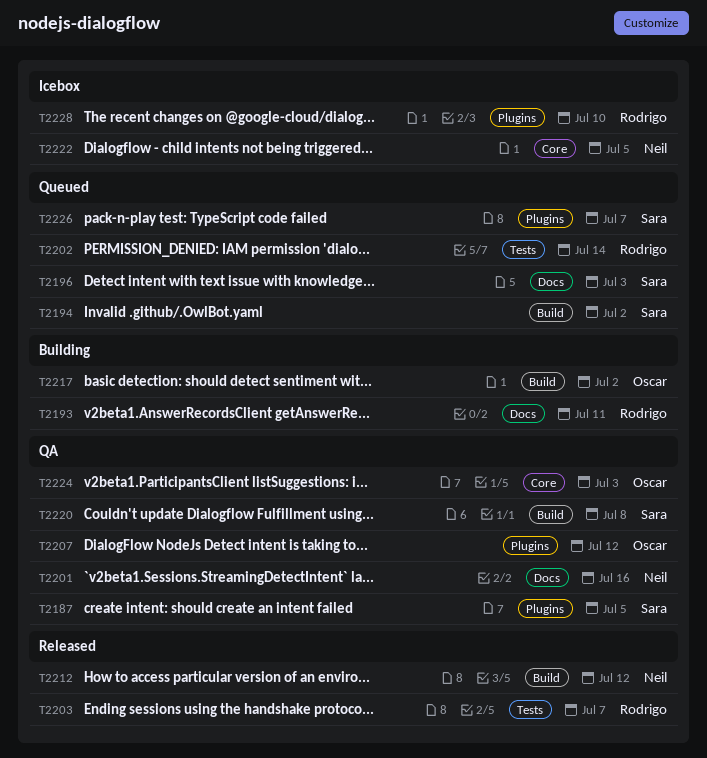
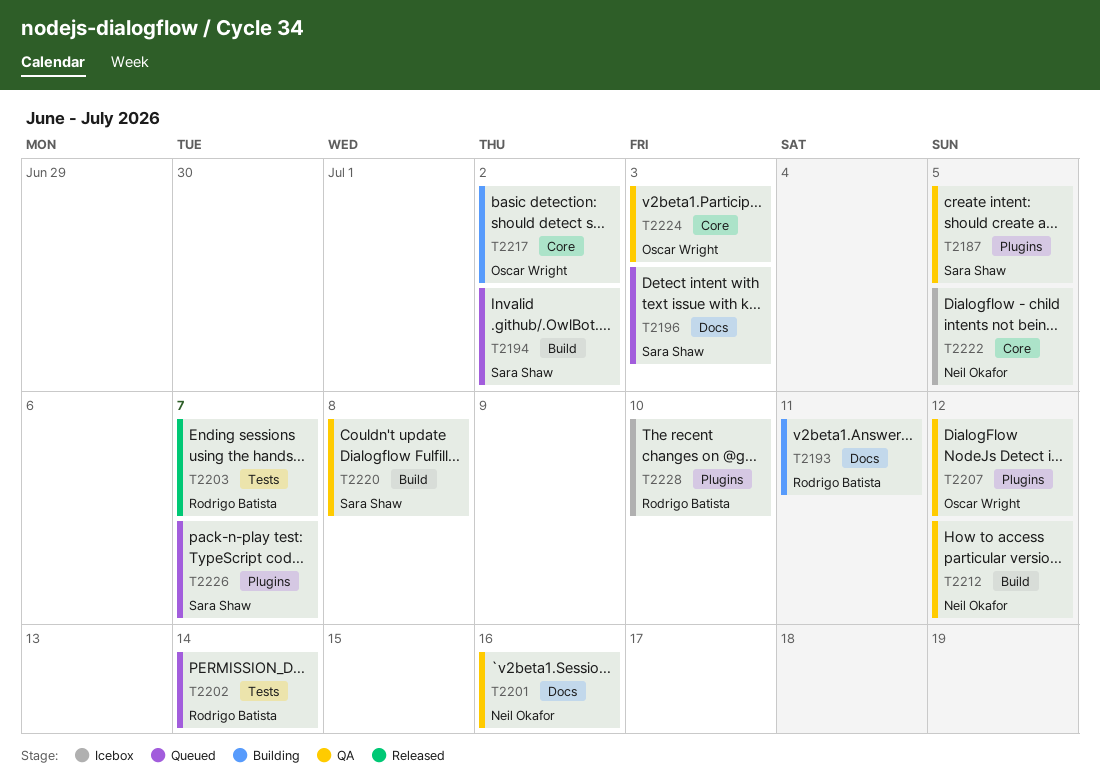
T2212, status: Released -> QA
T2217, label: Build -> Core

